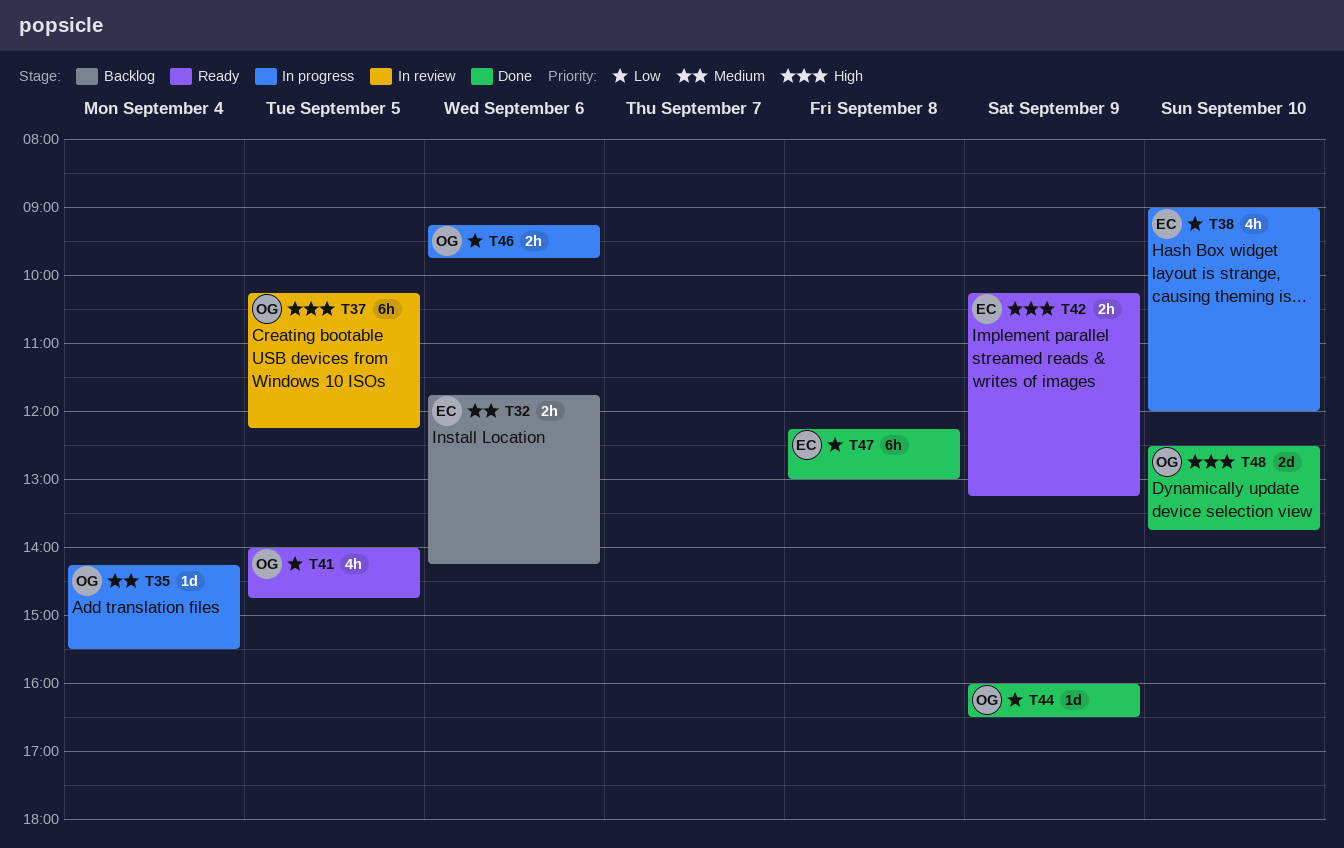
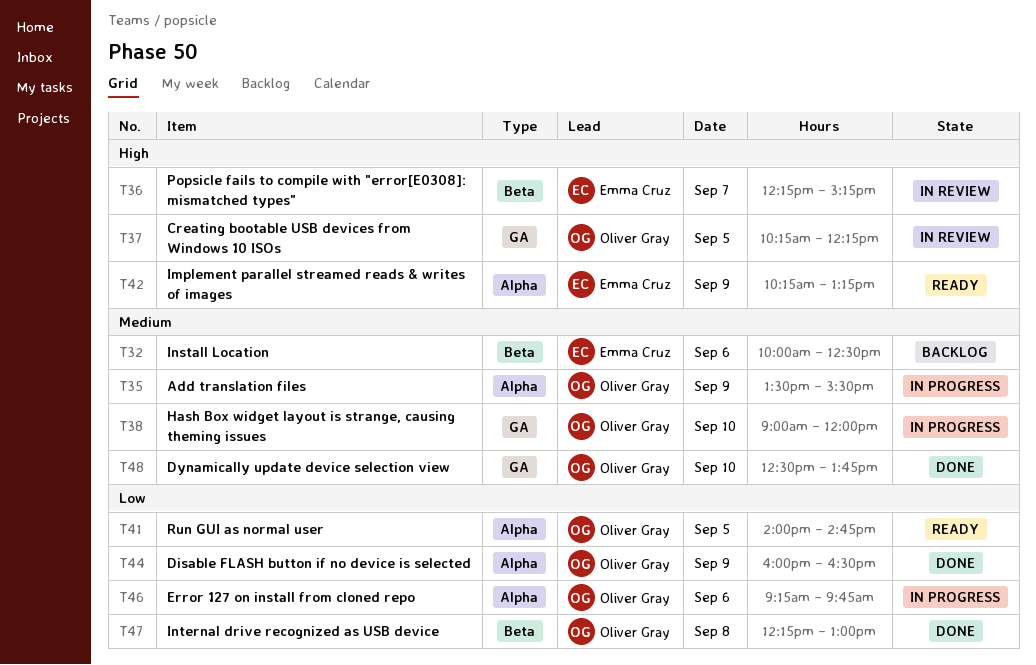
T32, begins: 11:45 -> 10:00
T32, ends: 14:15 -> 12:30
T35, day: Sep 4 -> Sep 9
T35, begins: 14:15 -> 13:30
T36: none -> present
T38, owner: Emma Cruz -> Oliver Gray
T38, priority: Low -> Medium
T47, owner: Emma Cruz -> Oliver Gray
T48, priority: High -> Medium

